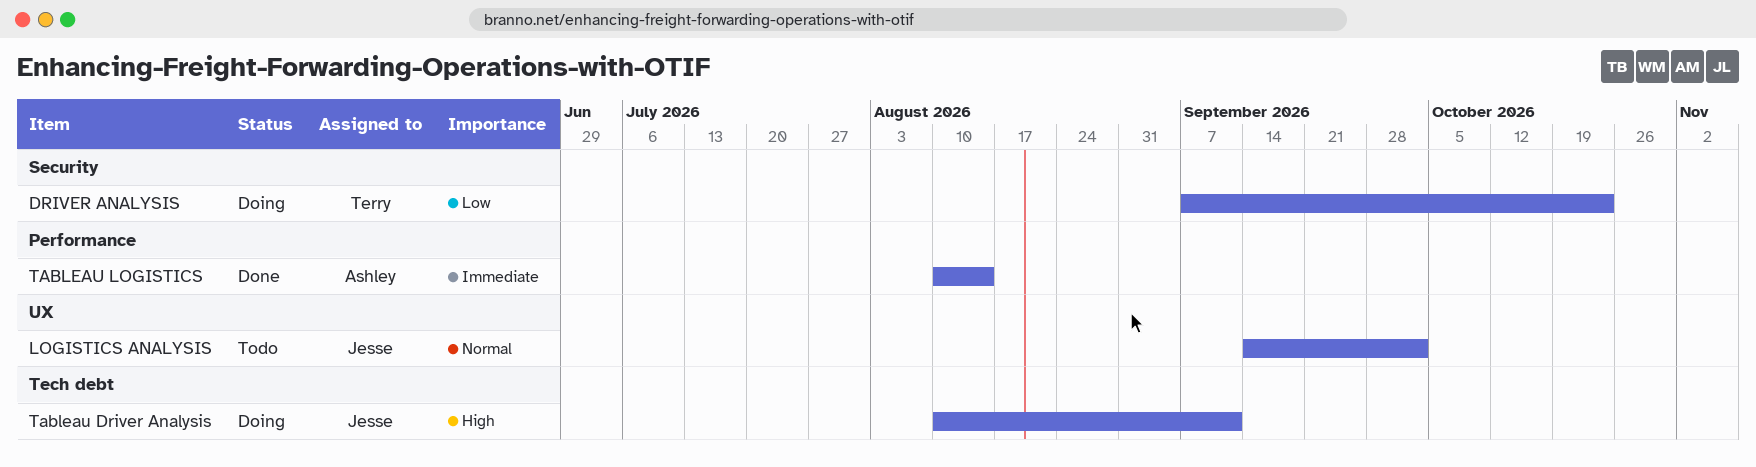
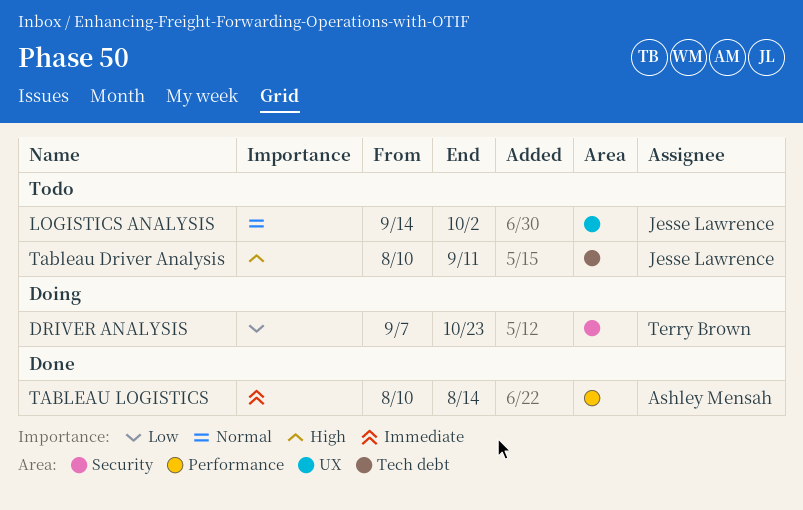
Tableau Driver Analysis, status: Doing -> Todo

